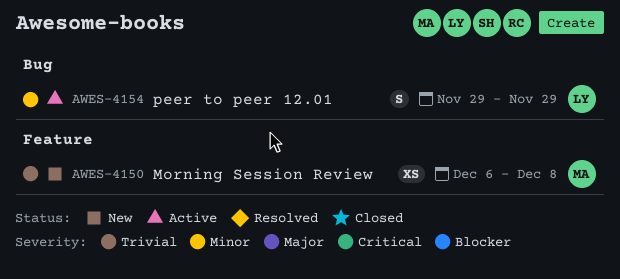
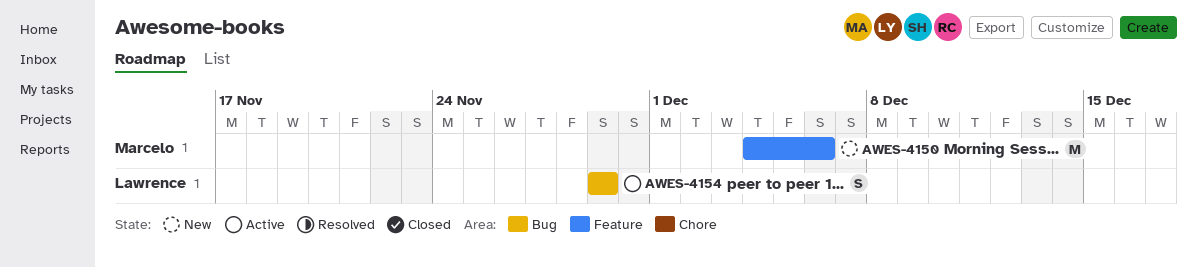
AWES-4150, estimate: XS -> M
AWES-4150, start: Dec 6 -> Dec 4
AWES-4150, due: Dec 8 -> Dec 6

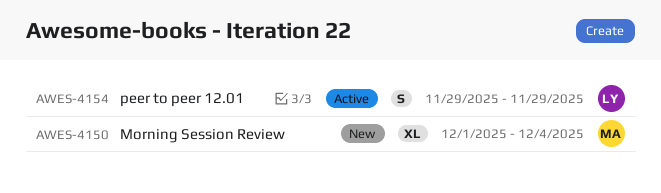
AWES-4150, estimate: M -> XL
AWES-4150, start: Dec 4 -> Dec 1
AWES-4150, due: Dec 6 -> Dec 4

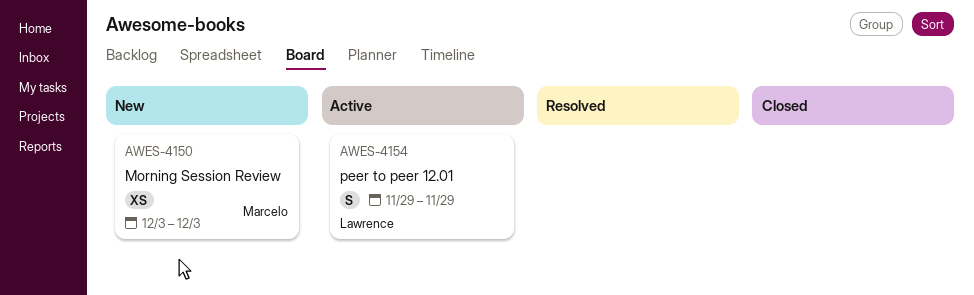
AWES-4150, estimate: XL -> XS
AWES-4150, start: Dec 1 -> Dec 3
AWES-4150, due: Dec 4 -> Dec 3

